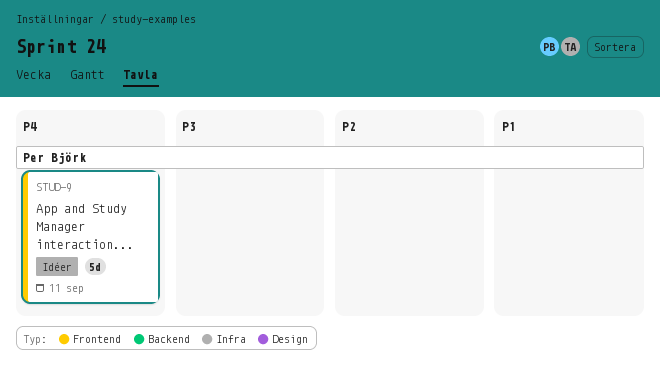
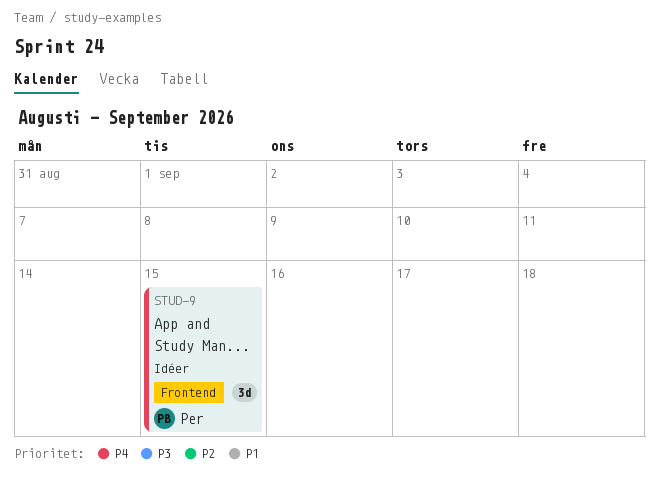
STUD-9, estimate: 5d -> 3d
STUD-9, due: Sep 11 -> Sep 15

